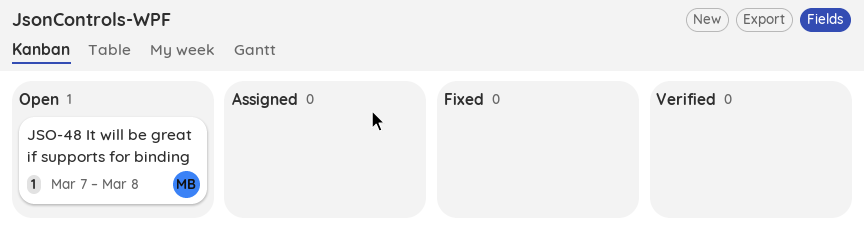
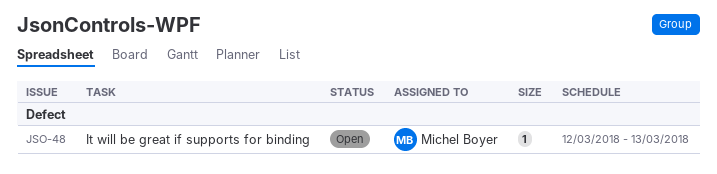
JSO-48, start: Mar 7 -> Mar 12
JSO-48, due: Mar 8 -> Mar 13

